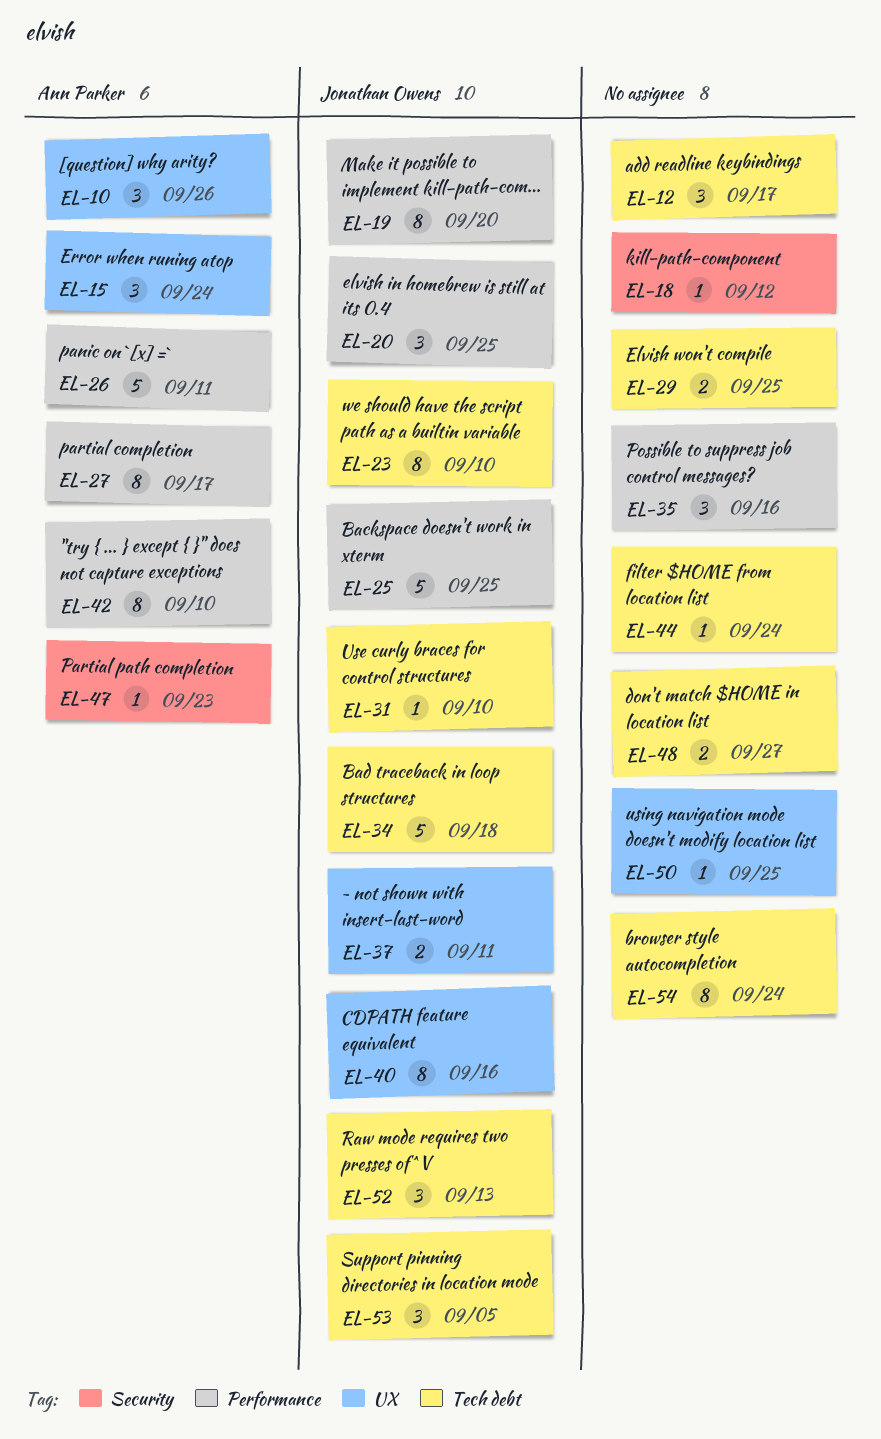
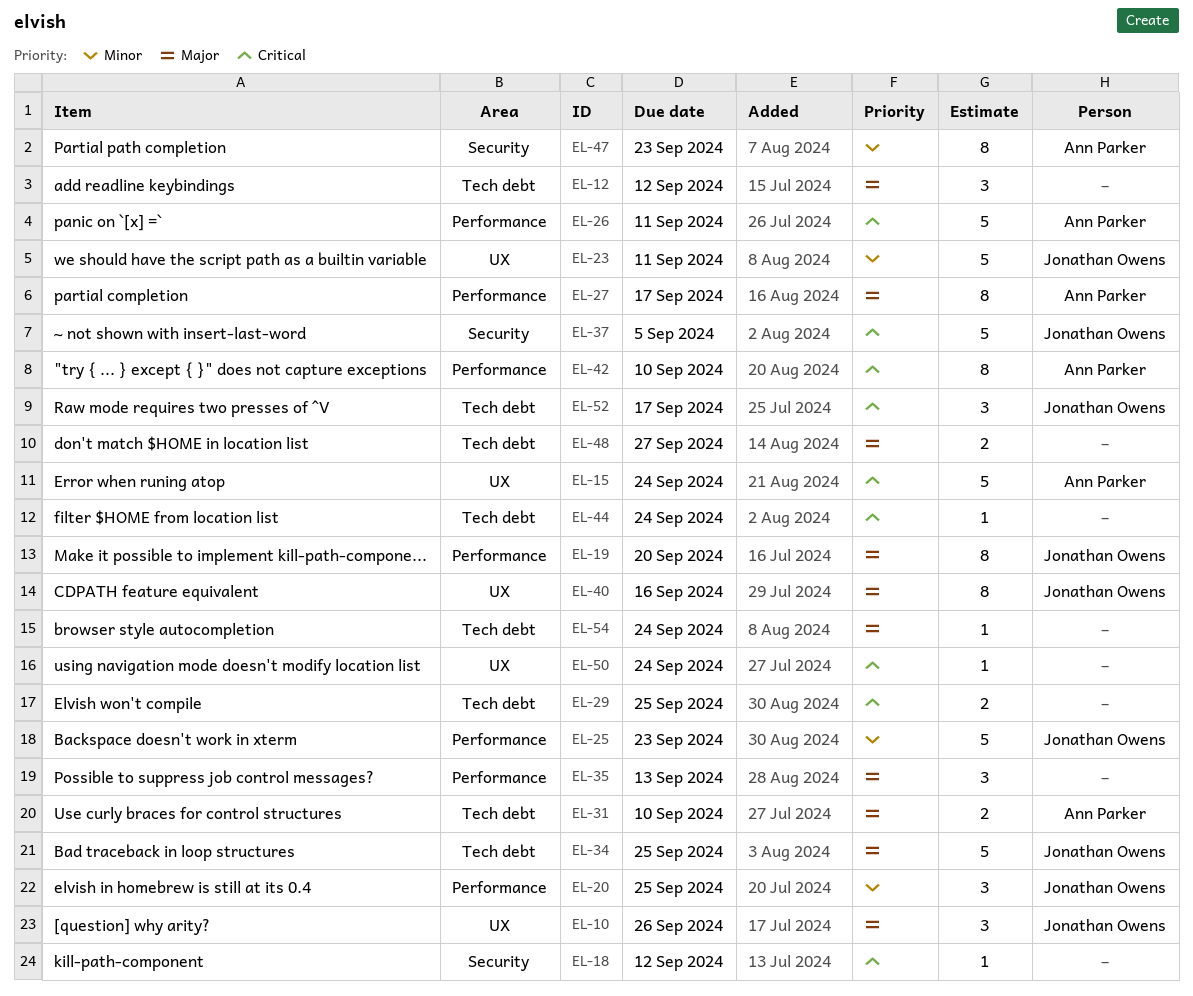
EL-10, owner: Ann Parker -> Jonathan Owens
EL-12, due: Sep 17 -> Sep 12
EL-15, estimate: 3 -> 5
EL-23, label: Tech debt -> UX
EL-23, estimate: 8 -> 5
EL-23, due: Sep 10 -> Sep 11
EL-25, due: Sep 25 -> Sep 23
EL-31, owner: Jonathan Owens -> Ann Parker
EL-31, estimate: 1 -> 2
EL-34, due: Sep 18 -> Sep 25
EL-35, due: Sep 16 -> Sep 13
EL-37, label: UX -> Security
EL-37, estimate: 2 -> 5
EL-37, due: Sep 11 -> Sep 5
EL-47, estimate: 1 -> 8
EL-50, due: Sep 25 -> Sep 24
EL-52, due: Sep 13 -> Sep 17
EL-53: present -> none
EL-54, estimate: 8 -> 1

